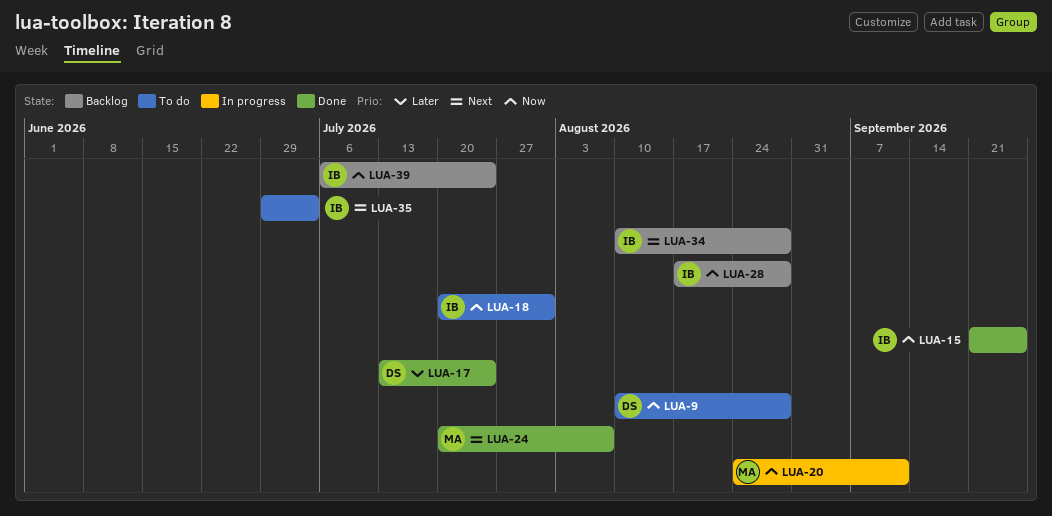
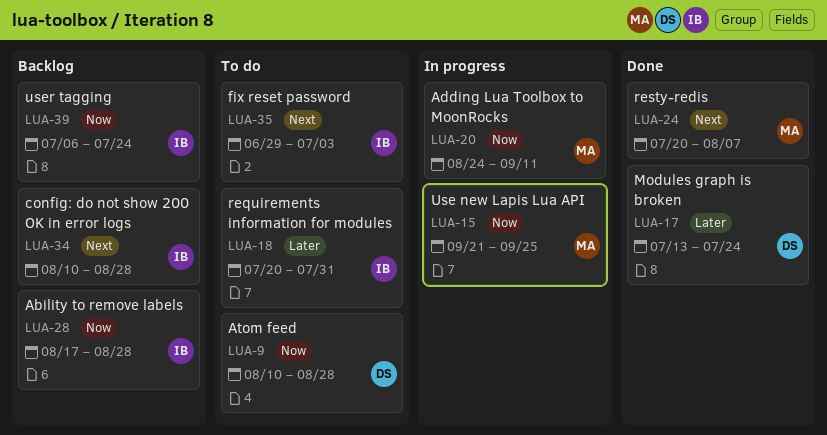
LUA-15, status: Done -> In progress
LUA-15, owner: IB -> MA
LUA-18, priority: Now -> Later

